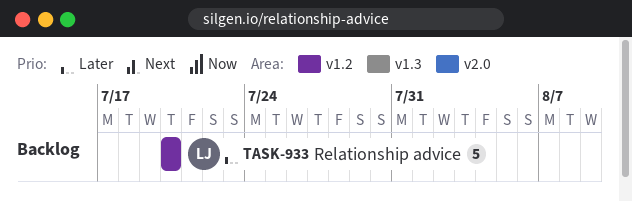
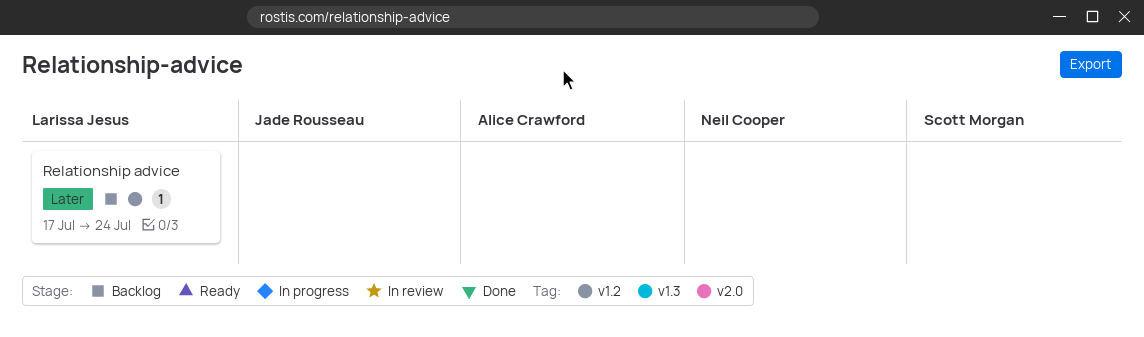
Relationship advice, estimate: 5 -> 1
Relationship advice, start: Jul 20 -> Jul 17
Relationship advice, due: Jul 20 -> Jul 24

